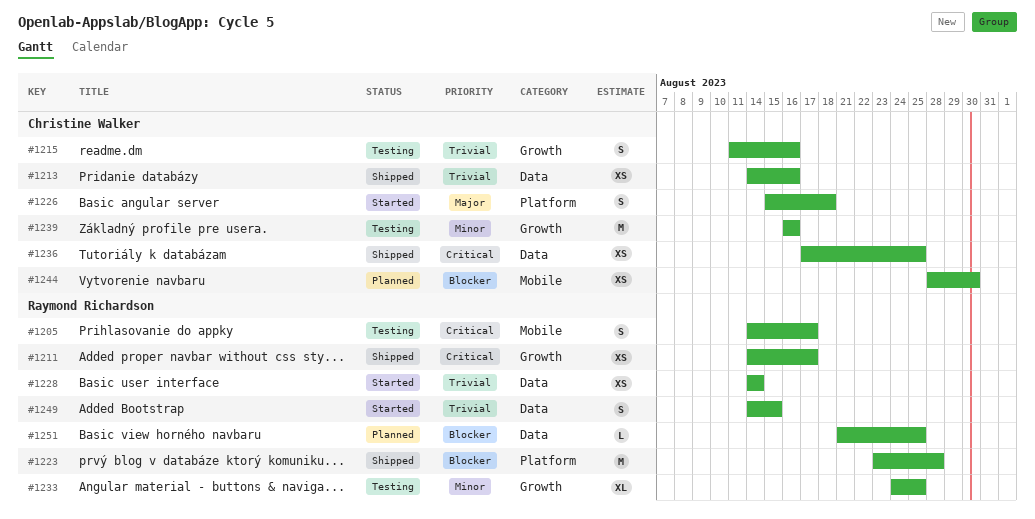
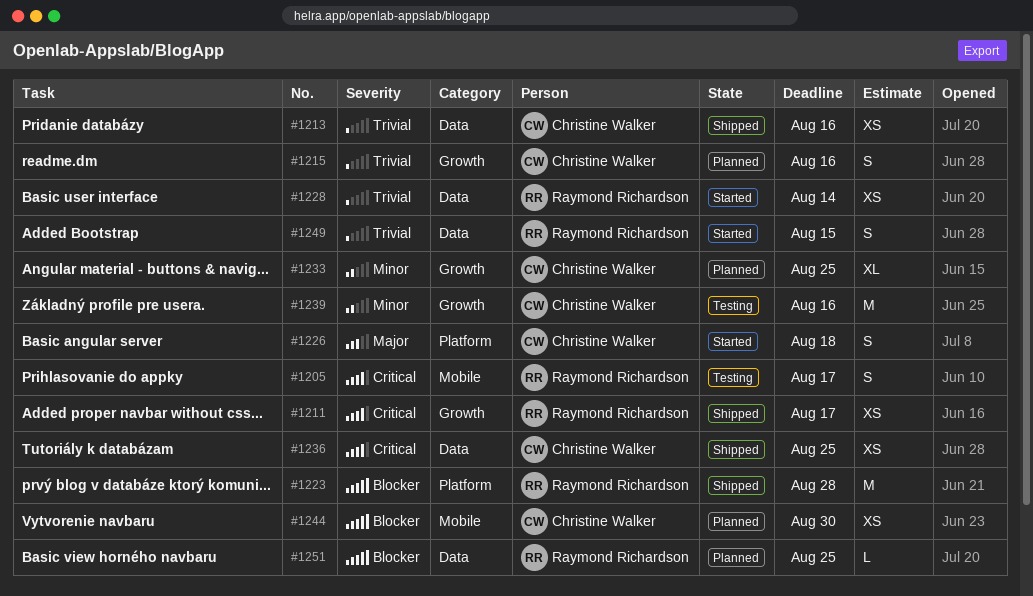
#1215, status: Testing -> Planned
#1233, status: Testing -> Planned
#1233, owner: Raymond Richardson -> Christine Walker

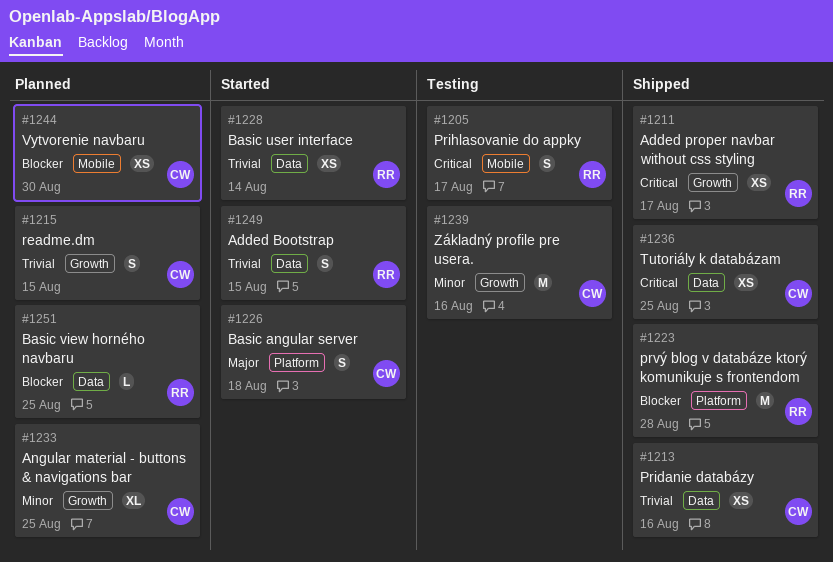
#1215, due: Aug 16 -> Aug 15

